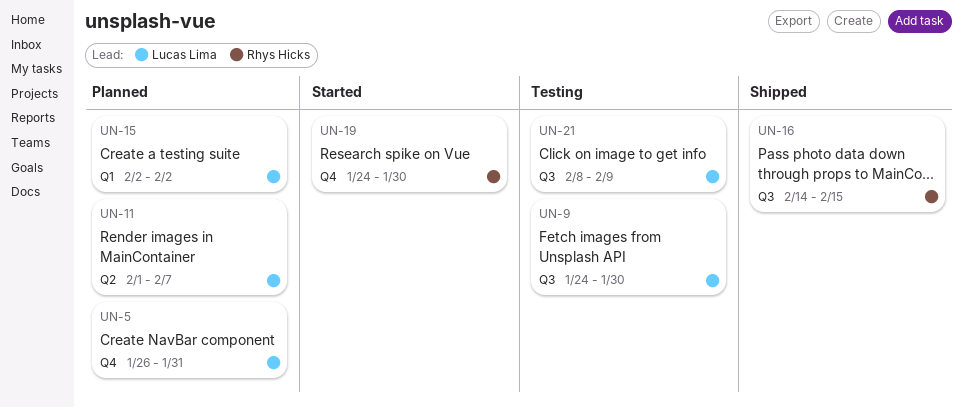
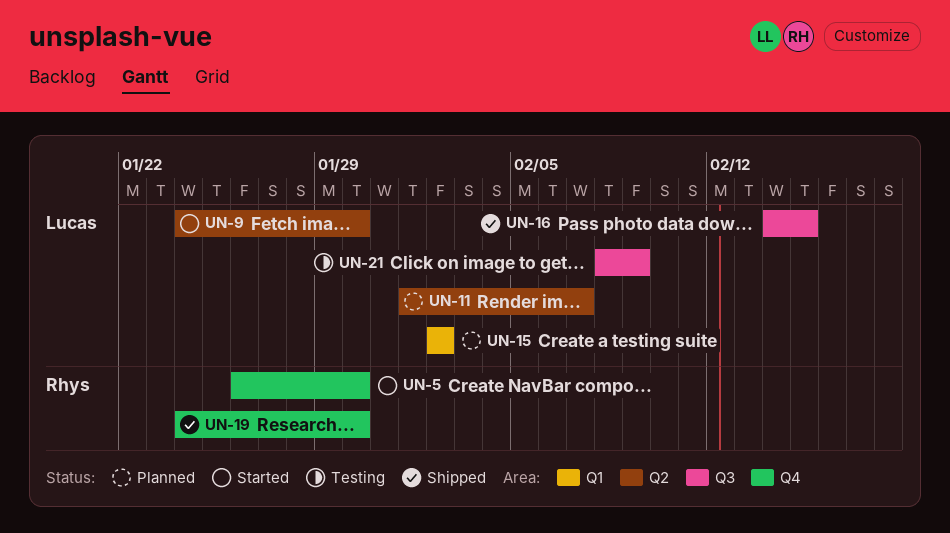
UN-5, status: Planned -> Started
UN-5, owner: Lucas Lima -> Rhys Hicks
UN-5, due: Jan 31 -> Jan 30
UN-9, status: Testing -> Started
UN-9, label: Q3 -> Q2
UN-16, owner: Rhys Hicks -> Lucas Lima
UN-19, status: Started -> Shipped

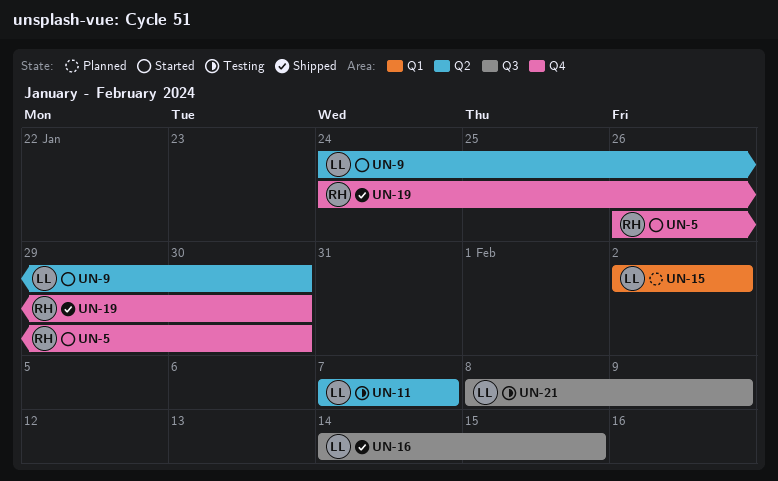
UN-11, status: Planned -> Testing
UN-11, start: Feb 1 -> Feb 7

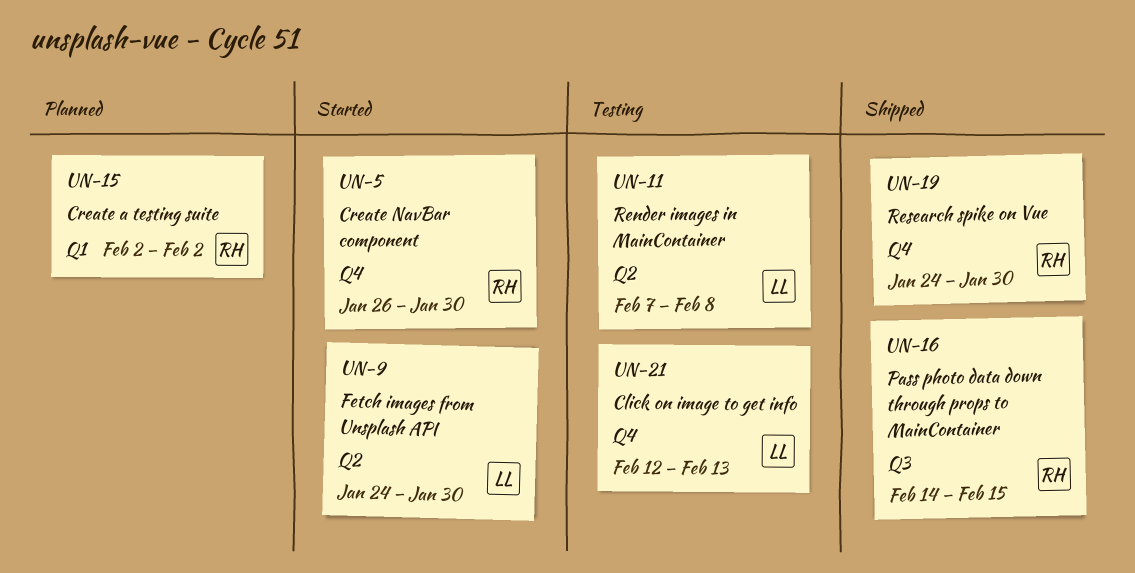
UN-11, due: Feb 7 -> Feb 8
UN-15, owner: LL -> RH
UN-16, owner: LL -> RH
UN-21, label: Q3 -> Q4
UN-21, start: Feb 8 -> Feb 12
UN-21, due: Feb 9 -> Feb 13

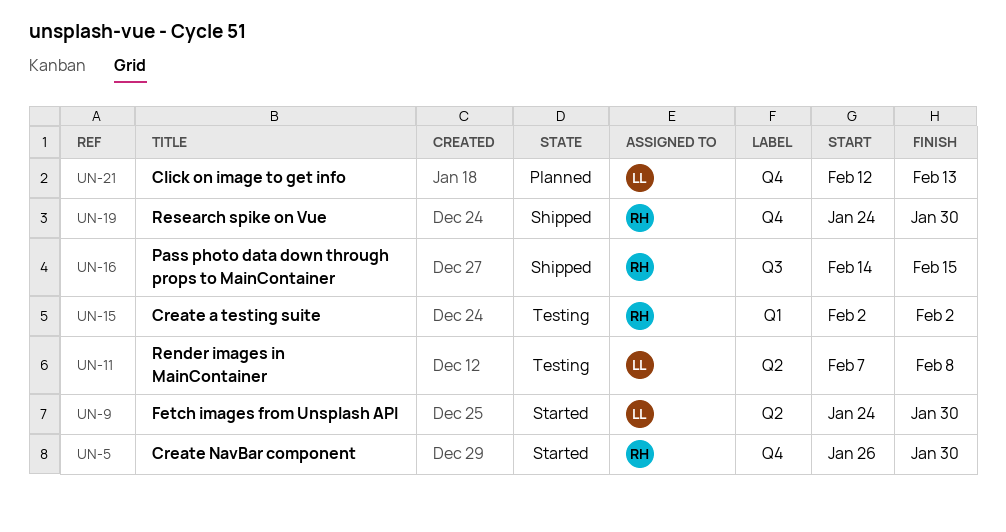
UN-15, status: Planned -> Testing
UN-21, status: Testing -> Planned

